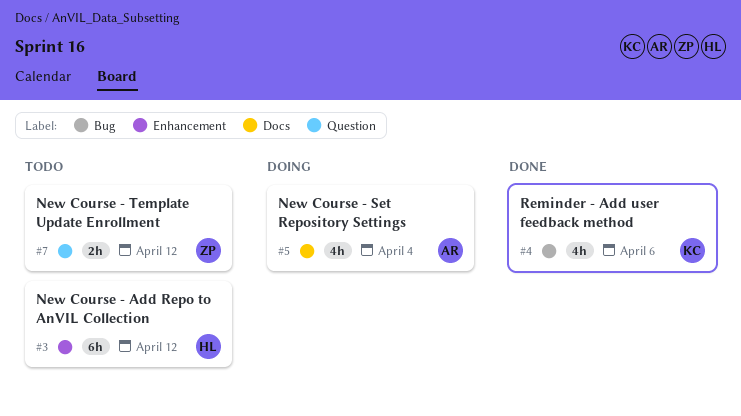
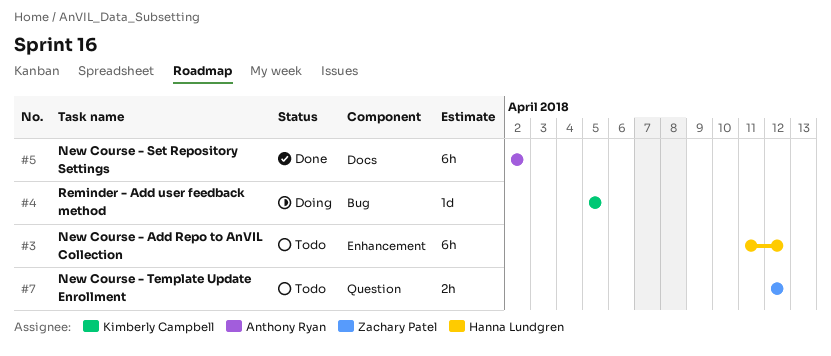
#4, status: Done -> Doing
#4, estimate: 4h -> 1d
#4, due: Apr 6 -> Apr 5
#5, status: Doing -> Done
#5, estimate: 4h -> 6h
#5, due: Apr 4 -> Apr 2

